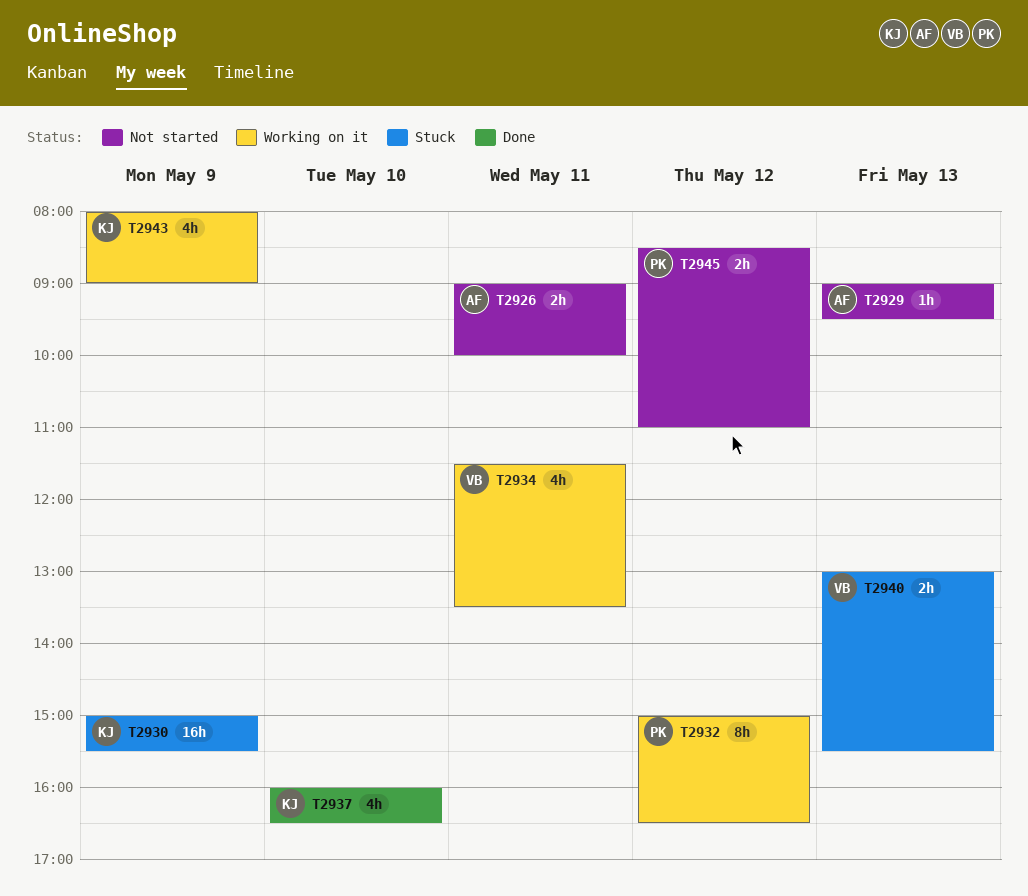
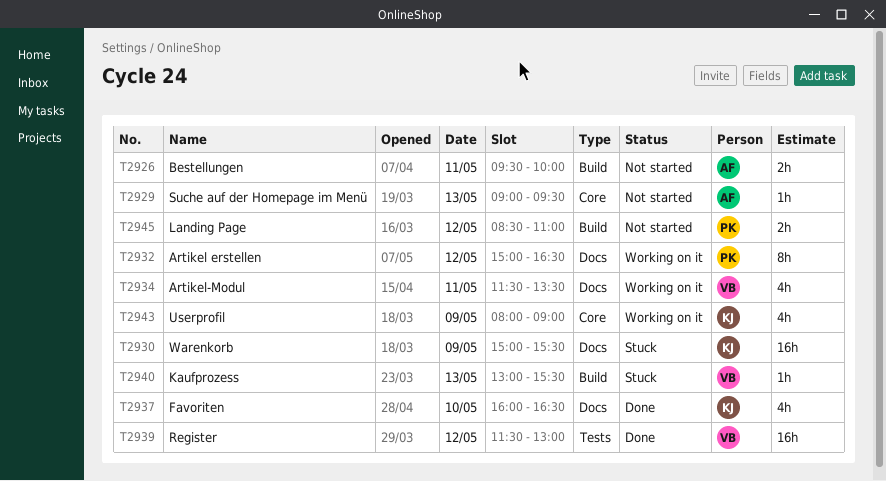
T2926, begins: 09:00 -> 09:30
T2939: none -> present
T2940, estimate: 2h -> 1h

